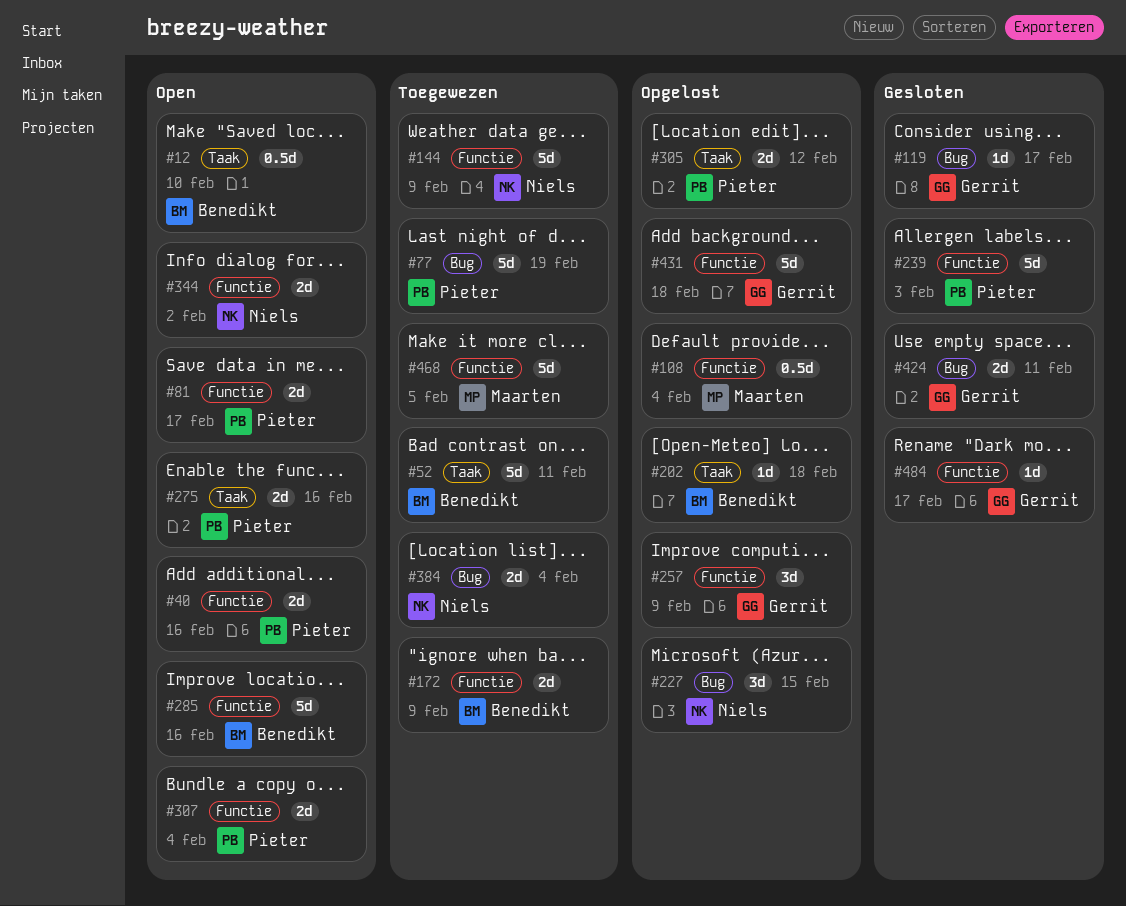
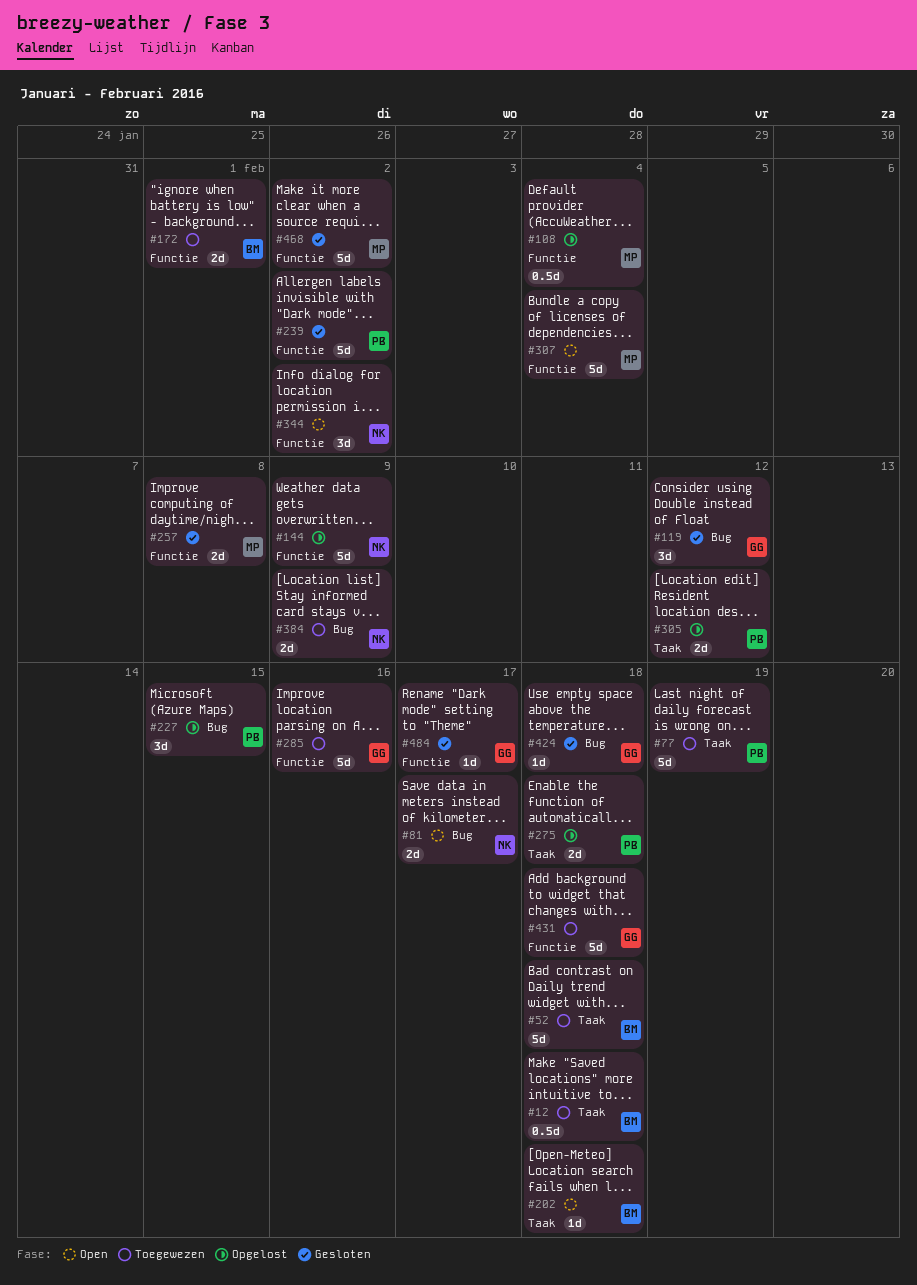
#12, status: Open -> Toegewezen
#12, due: Feb 10 -> Feb 18
#40: present -> none
#52, due: Feb 11 -> Feb 18
#77, label: Bug -> Taak
#81, owner: Pieter -> Niels
#81, label: Functie -> Bug
#119, estimate: 1d -> 3d
#119, due: Feb 17 -> Feb 12
#144, status: Toegewezen -> Opgelost
#172, due: Feb 9 -> Feb 1
#202, status: Opgelost -> Open
#227, owner: Niels -> Pieter
#239, due: Feb 3 -> Feb 2
#257, status: Opgelost -> Gesloten
#257, owner: Gerrit -> Maarten
#257, estimate: 3d -> 2d
#257, due: Feb 9 -> Feb 8
#275, status: Open -> Opgelost
#275, due: Feb 16 -> Feb 18
#285, status: Open -> Toegewezen
#285, owner: Benedikt -> Gerrit
#307, owner: Pieter -> Maarten
#307, estimate: 2d -> 5d
#344, estimate: 2d -> 3d
#384, due: Feb 4 -> Feb 9
#424, estimate: 2d -> 1d
#424, due: Feb 11 -> Feb 18
#431, status: Opgelost -> Toegewezen
#468, status: Toegewezen -> Gesloten
#468, due: Feb 5 -> Feb 2

